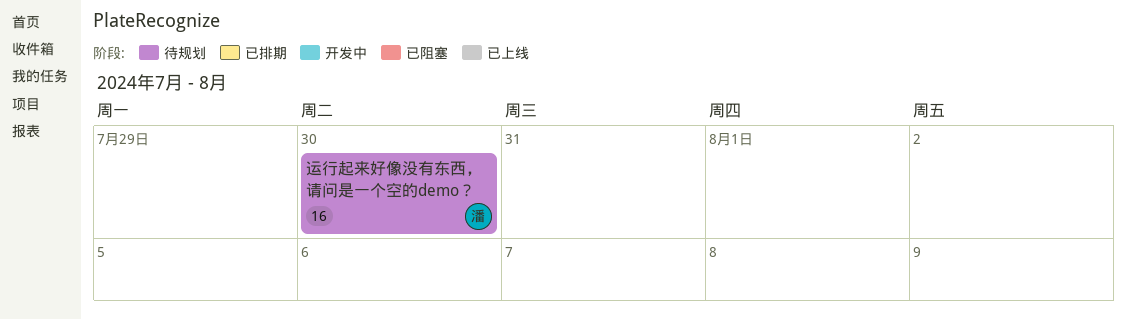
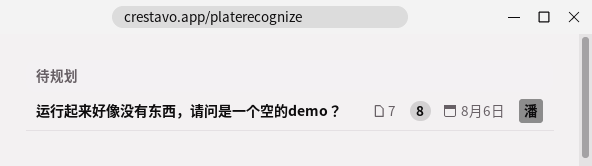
运行起来好像没有东西，请问是一个空的demo？, estimate: 16 -> 8
运行起来好像没有东西，请问是一个空的demo？, due: Jul 30 -> Aug 6

